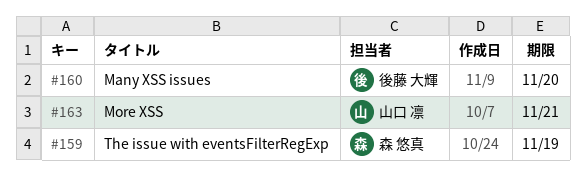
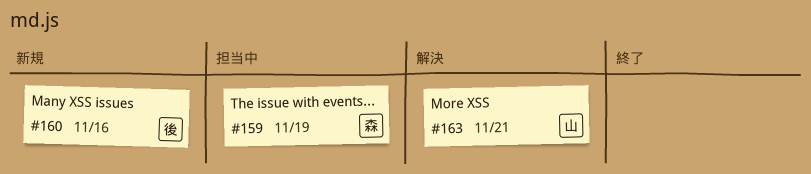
#160, due: Nov 20 -> Nov 16

